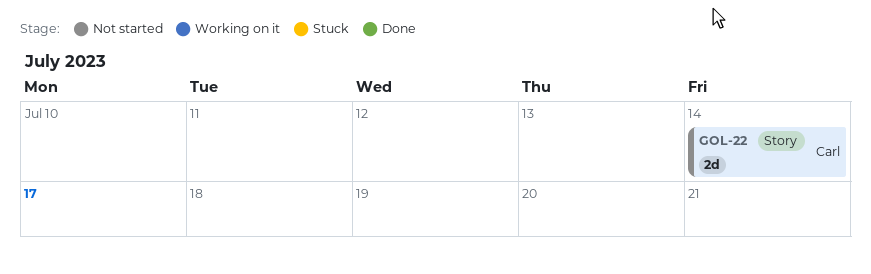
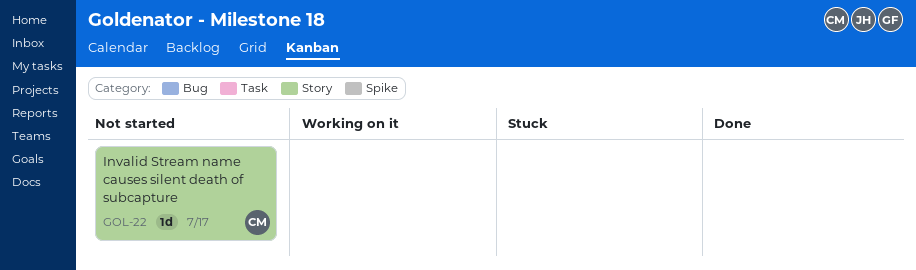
GOL-22, estimate: 2d -> 1d
GOL-22, due: Jul 14 -> Jul 17

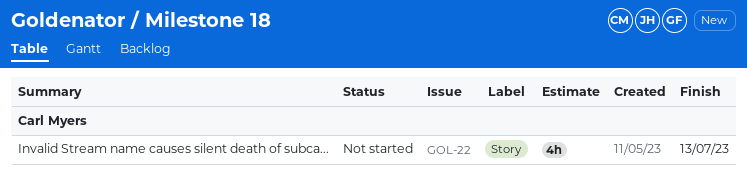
GOL-22, estimate: 1d -> 4h
GOL-22, due: Jul 17 -> Jul 13

